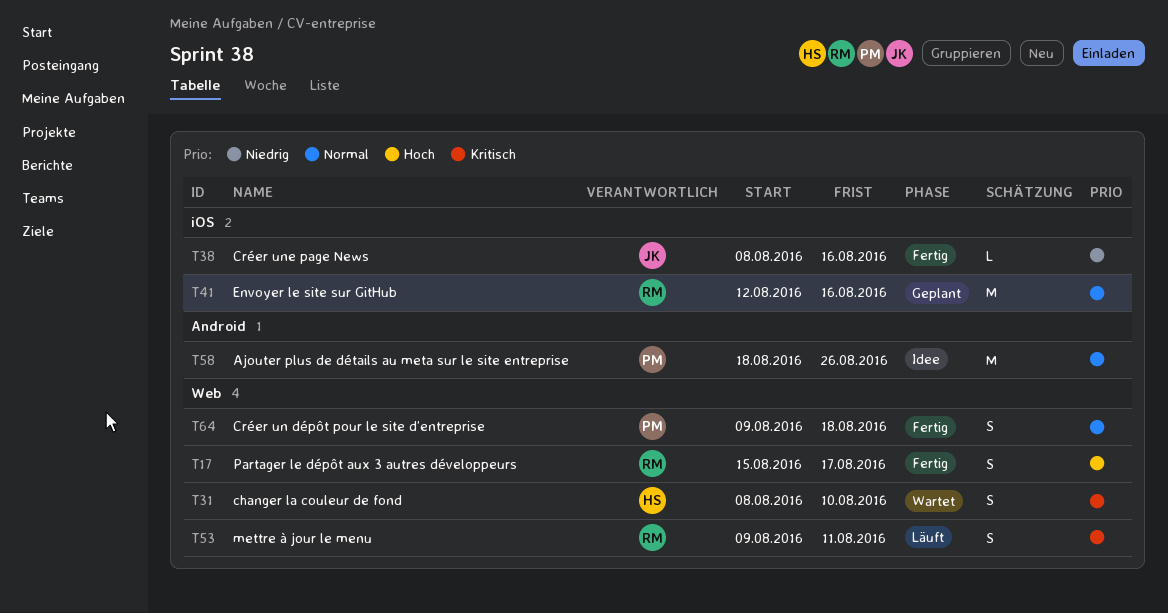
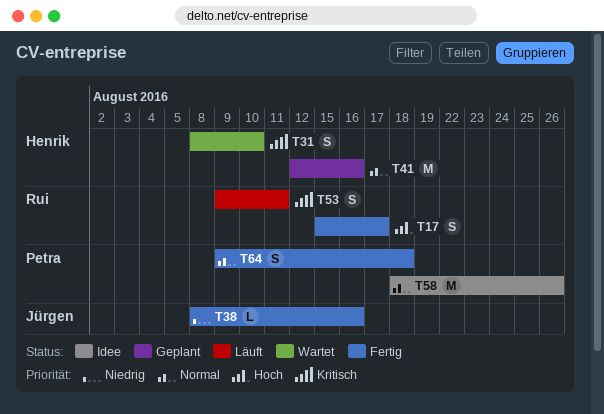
T41, owner: Rui -> Henrik

